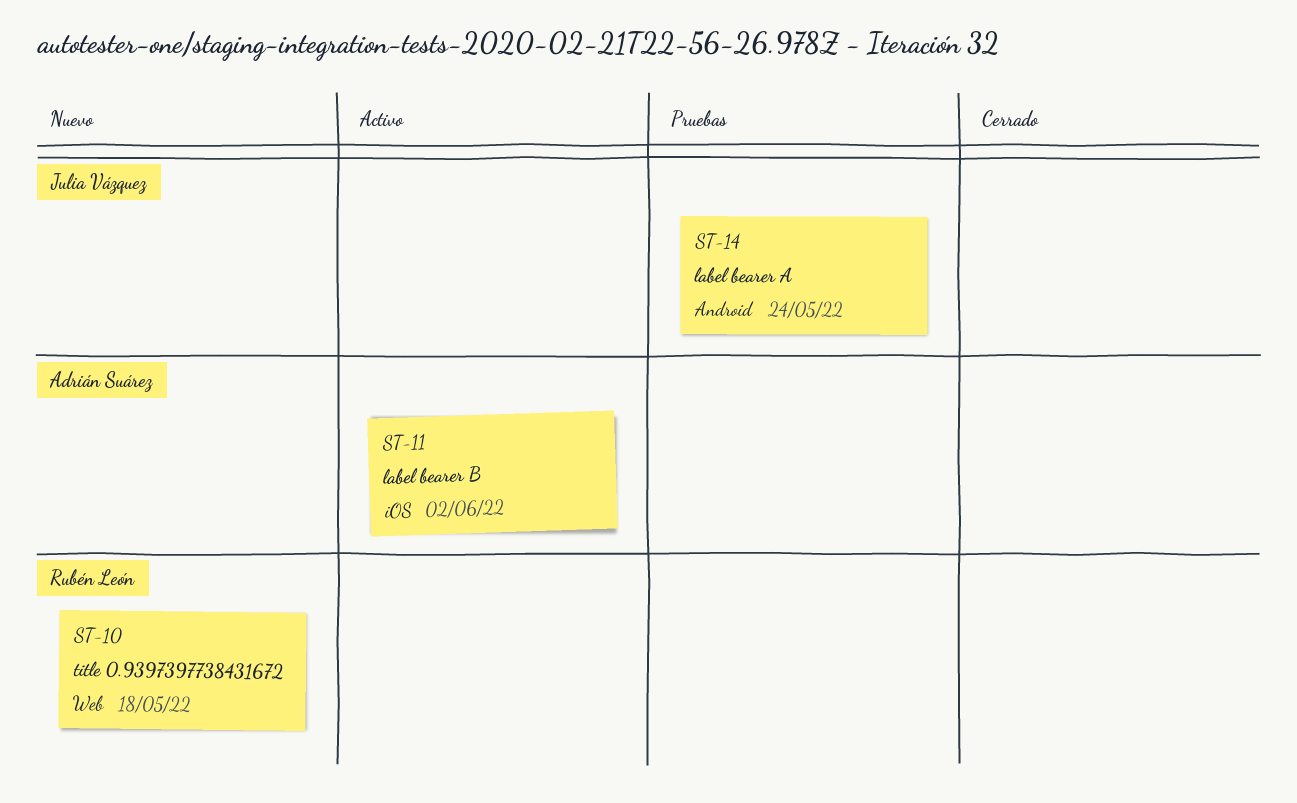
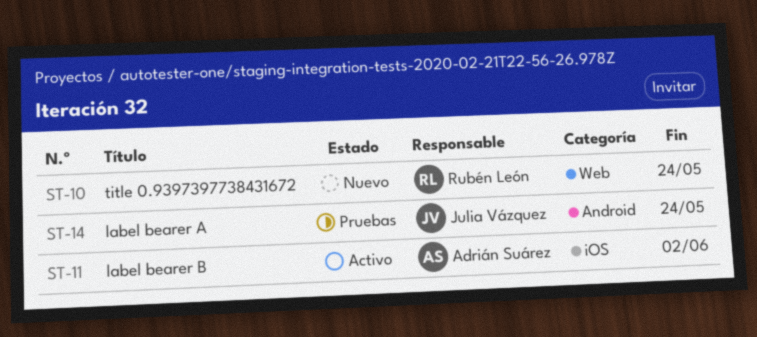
ST-10, due: May 18 -> May 24

